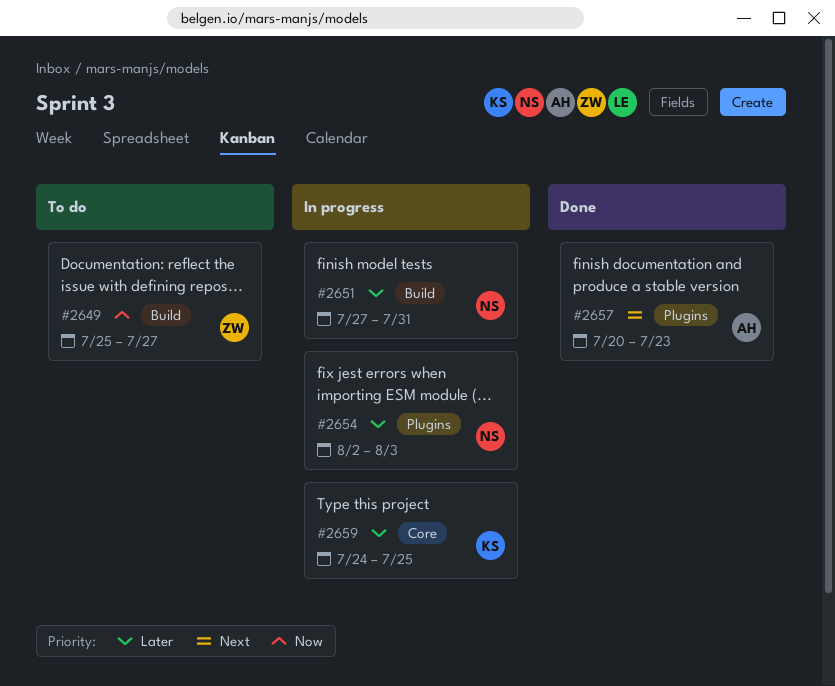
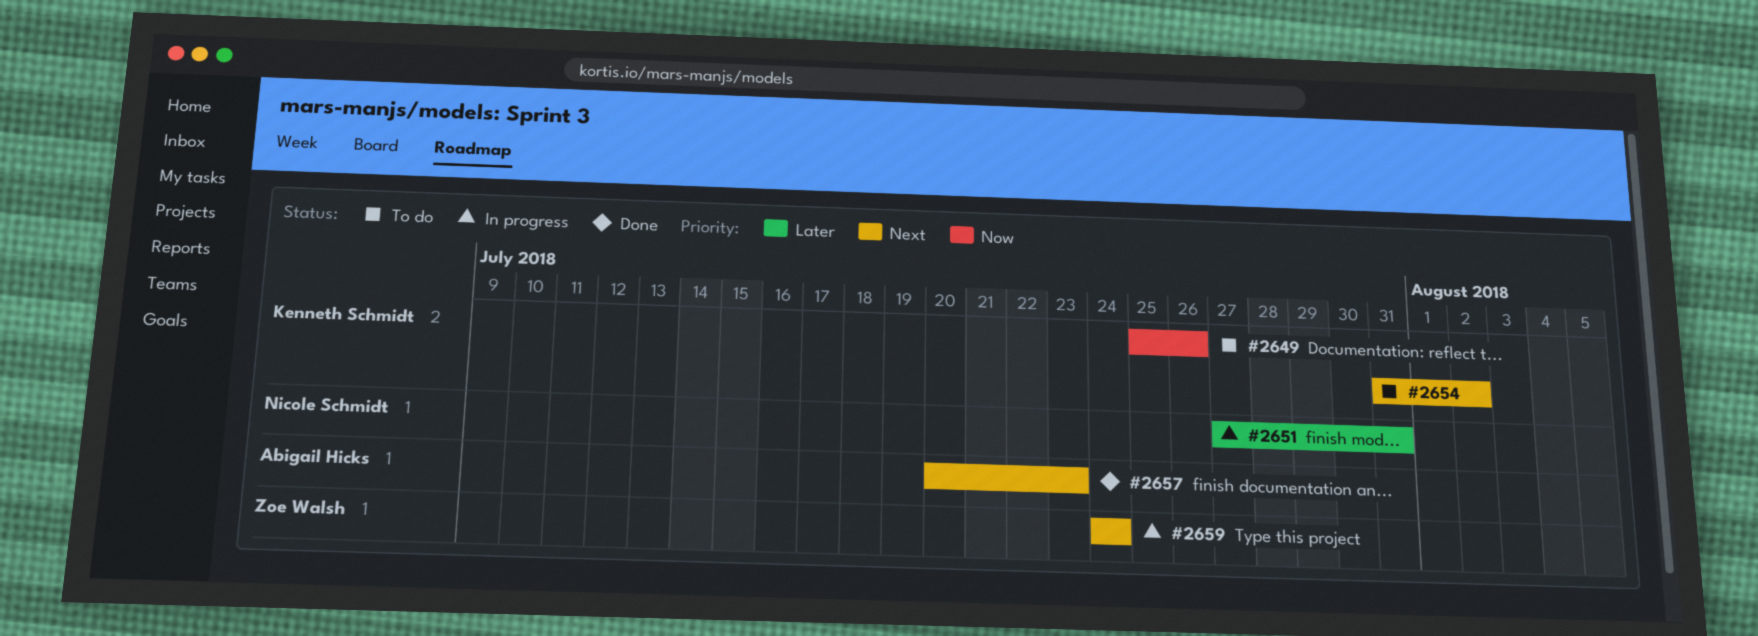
#2649, owner: Zoe Walsh -> Kenneth Schmidt
#2649, due: Jul 27 -> Jul 26
#2654, status: In progress -> To do
#2654, owner: Nicole Schmidt -> Kenneth Schmidt
#2654, priority: Later -> Next
#2654, start: Aug 2 -> Jul 31
#2654, due: Aug 3 -> Aug 2
#2659, owner: Kenneth Schmidt -> Zoe Walsh
#2659, priority: Later -> Next
#2659, due: Jul 25 -> Jul 24

